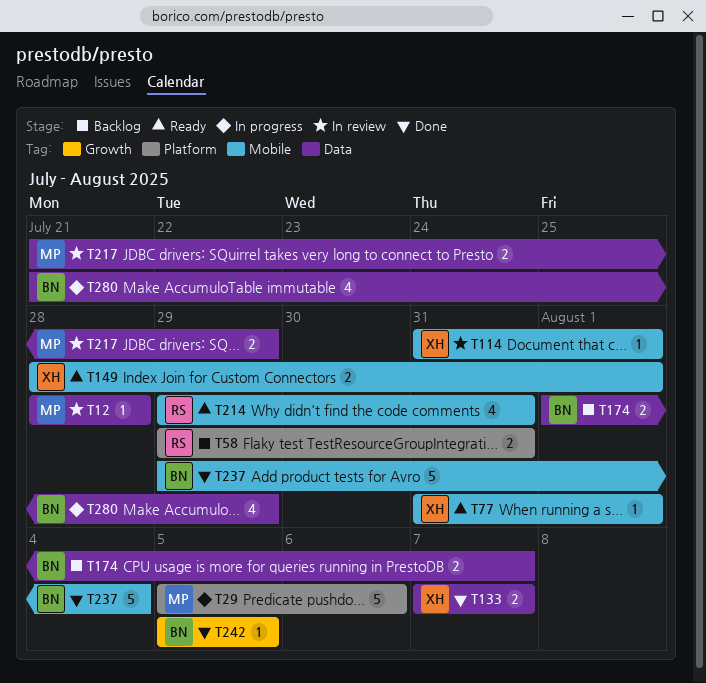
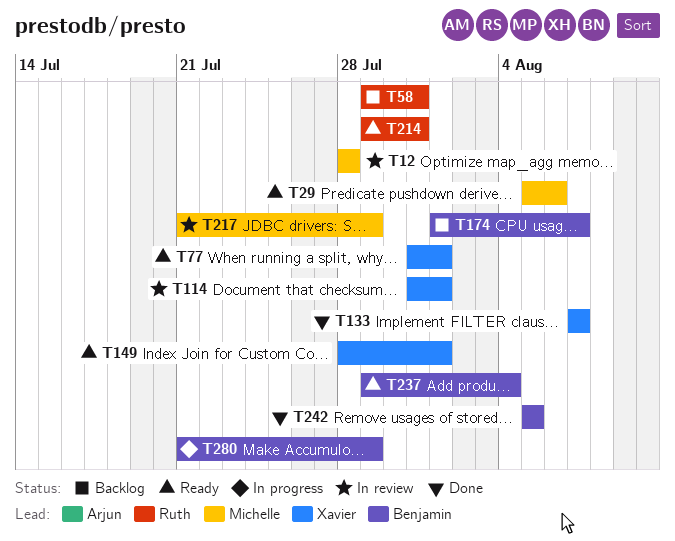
T29, status: In progress -> Ready
T237, status: Done -> Ready

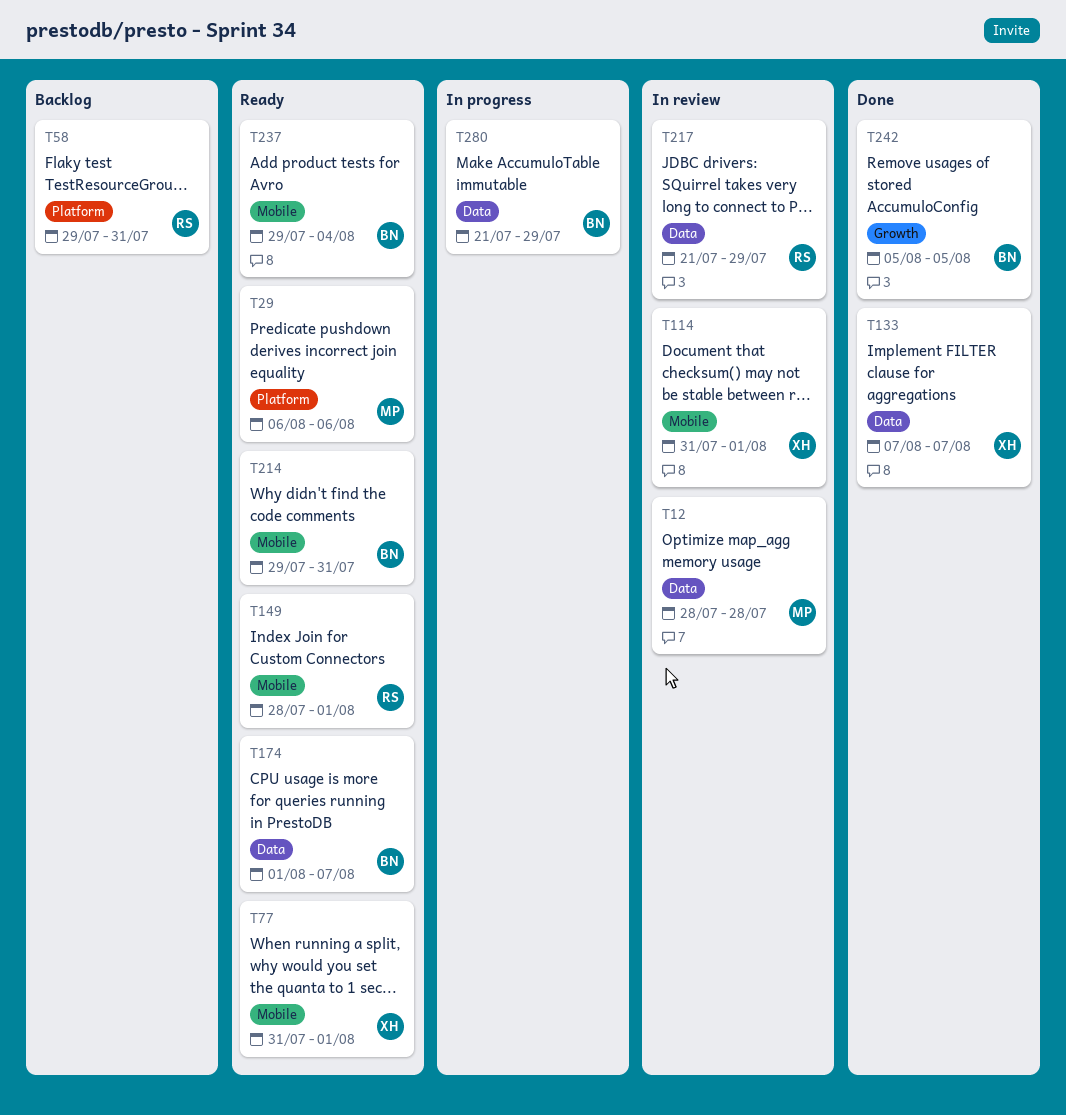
T29, start: Aug 5 -> Aug 6
T149, owner: Xavier -> Ruth
T174, status: Backlog -> Ready
T214, owner: Ruth -> Benjamin
T217, owner: Michelle -> Ruth

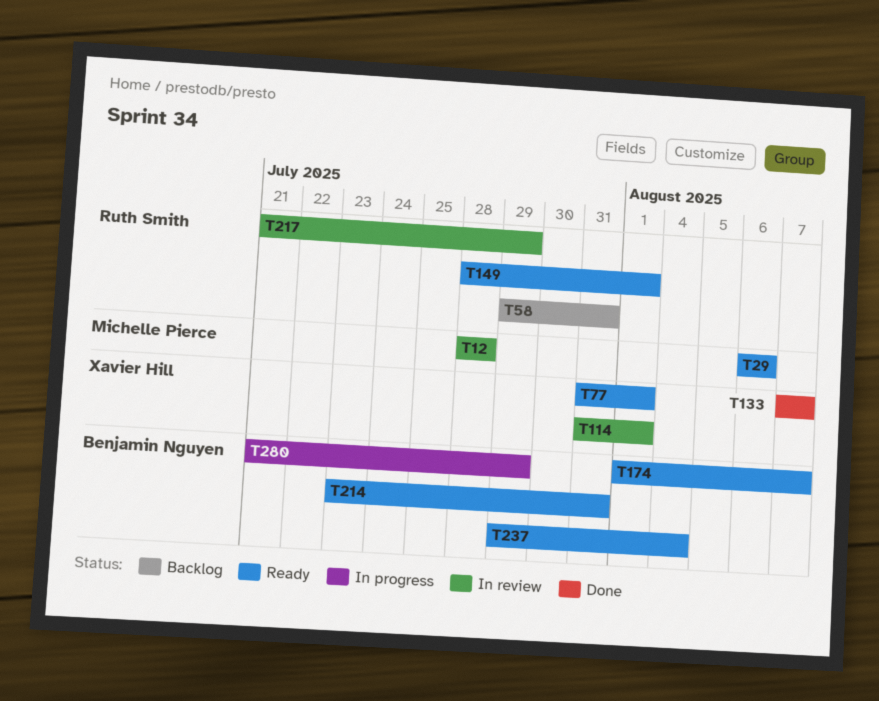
T214, start: Jul 29 -> Jul 23
T242: present -> none

